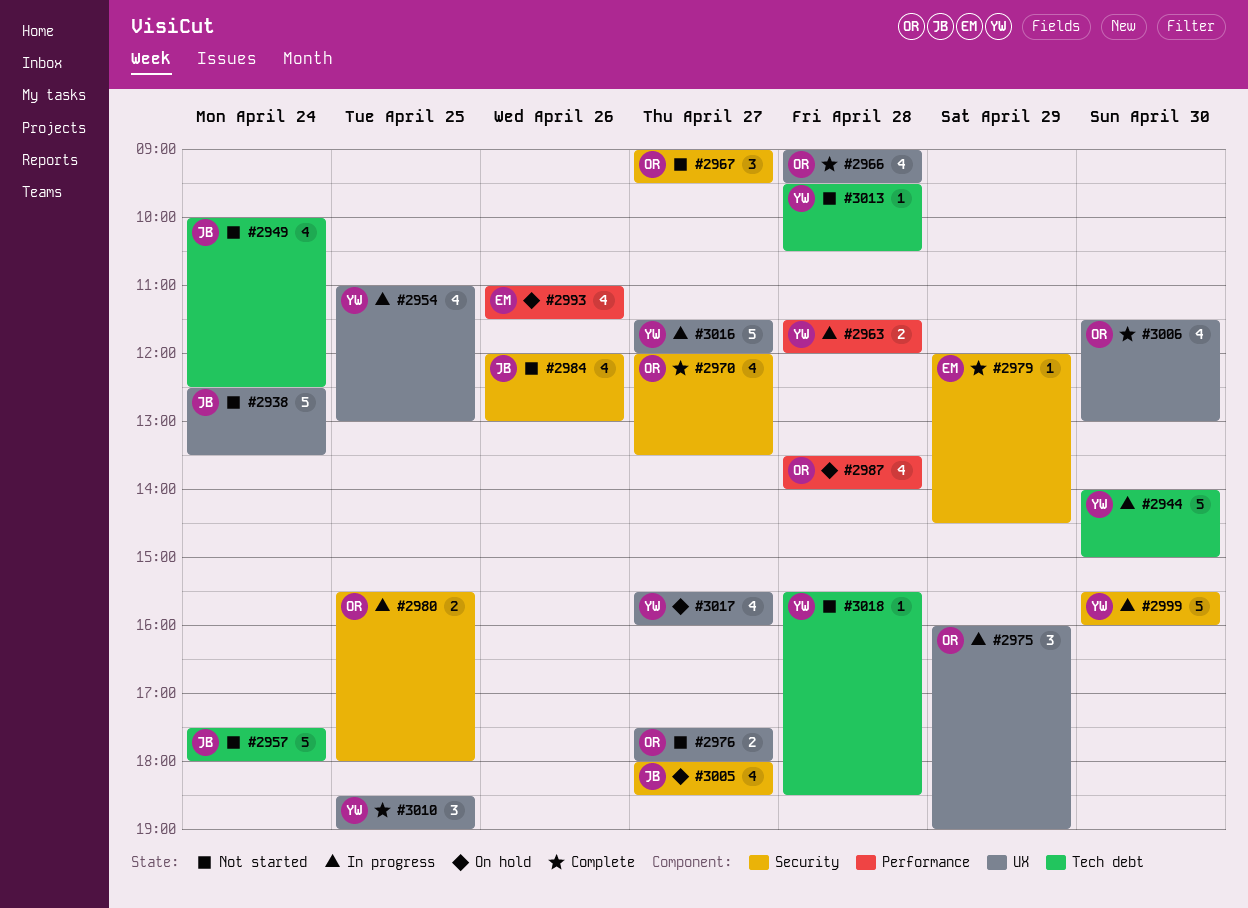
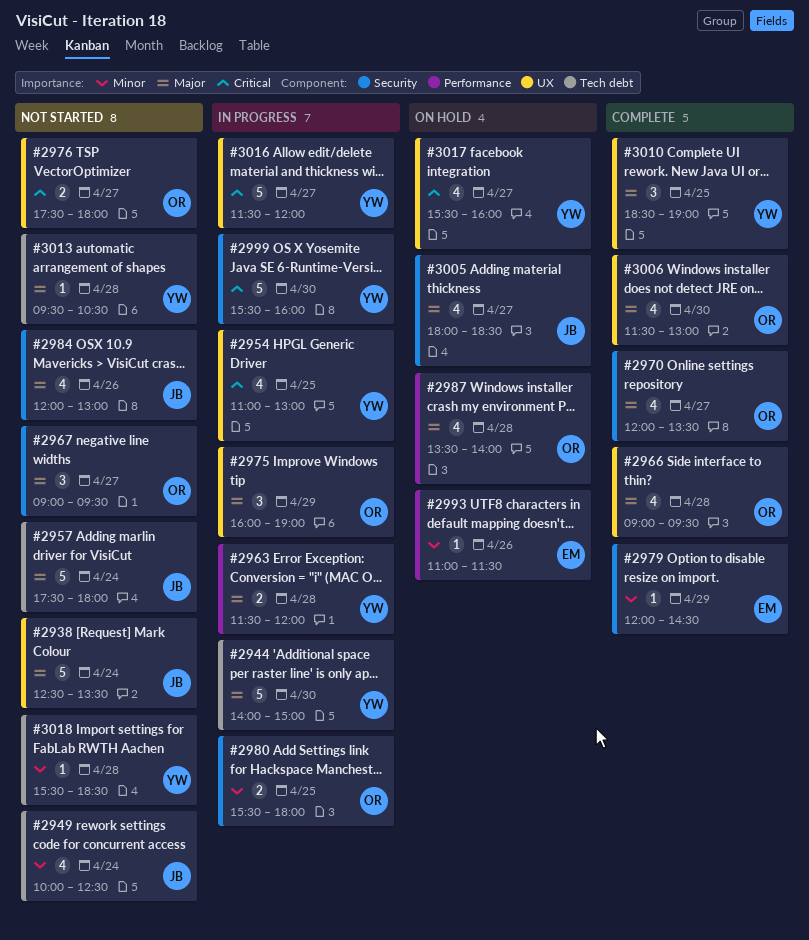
#2993, estimate: 4 -> 1

